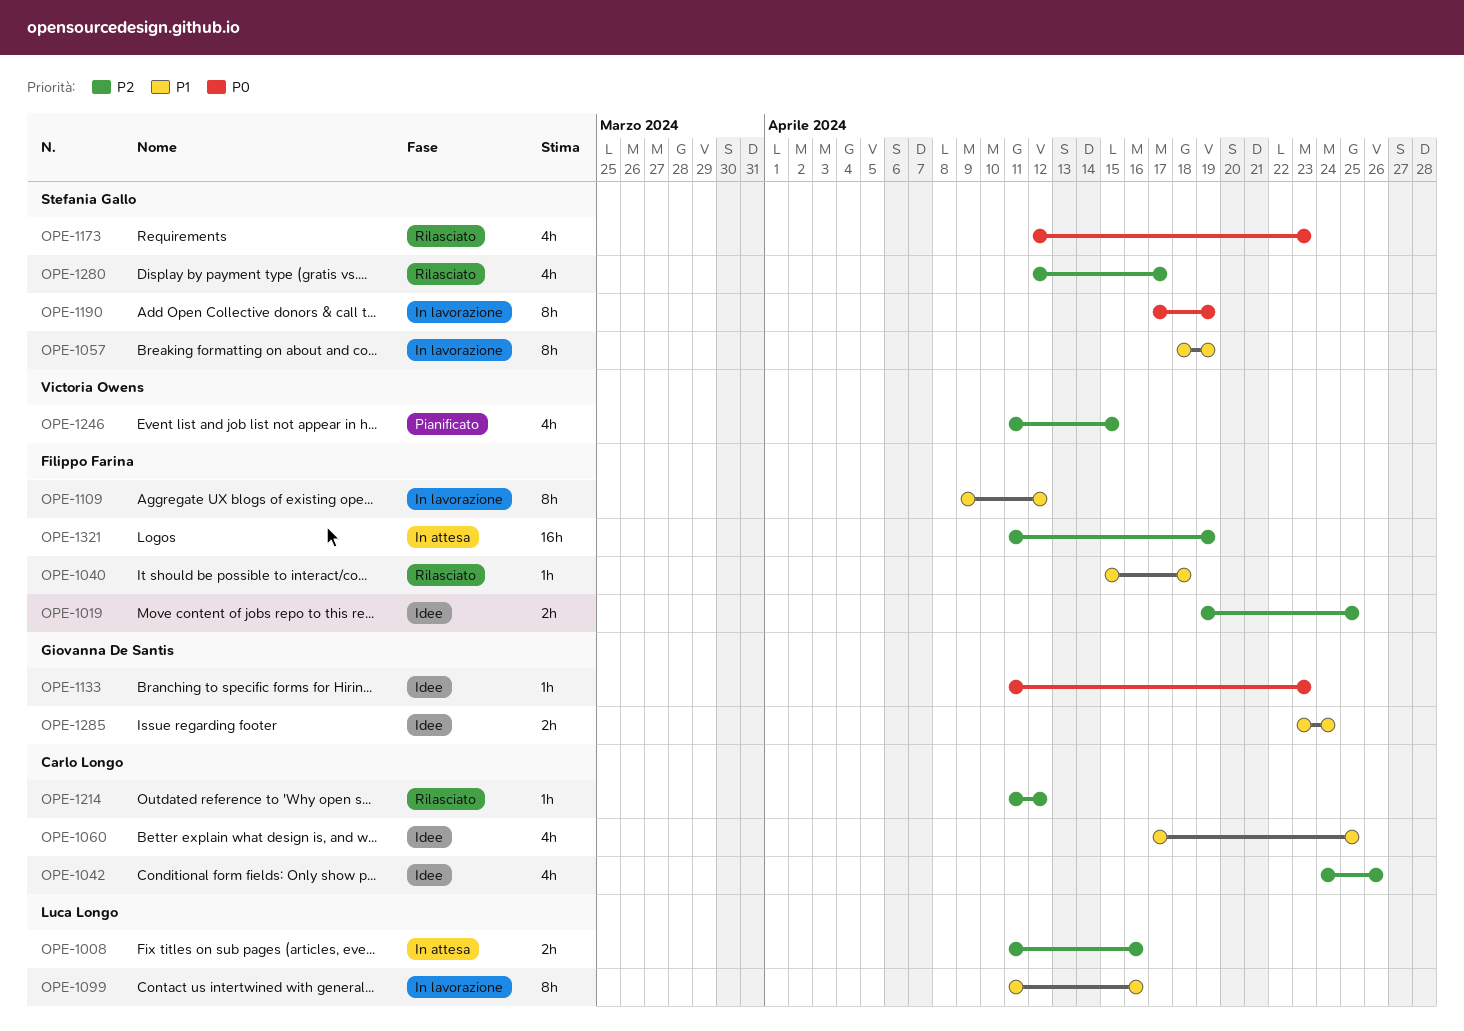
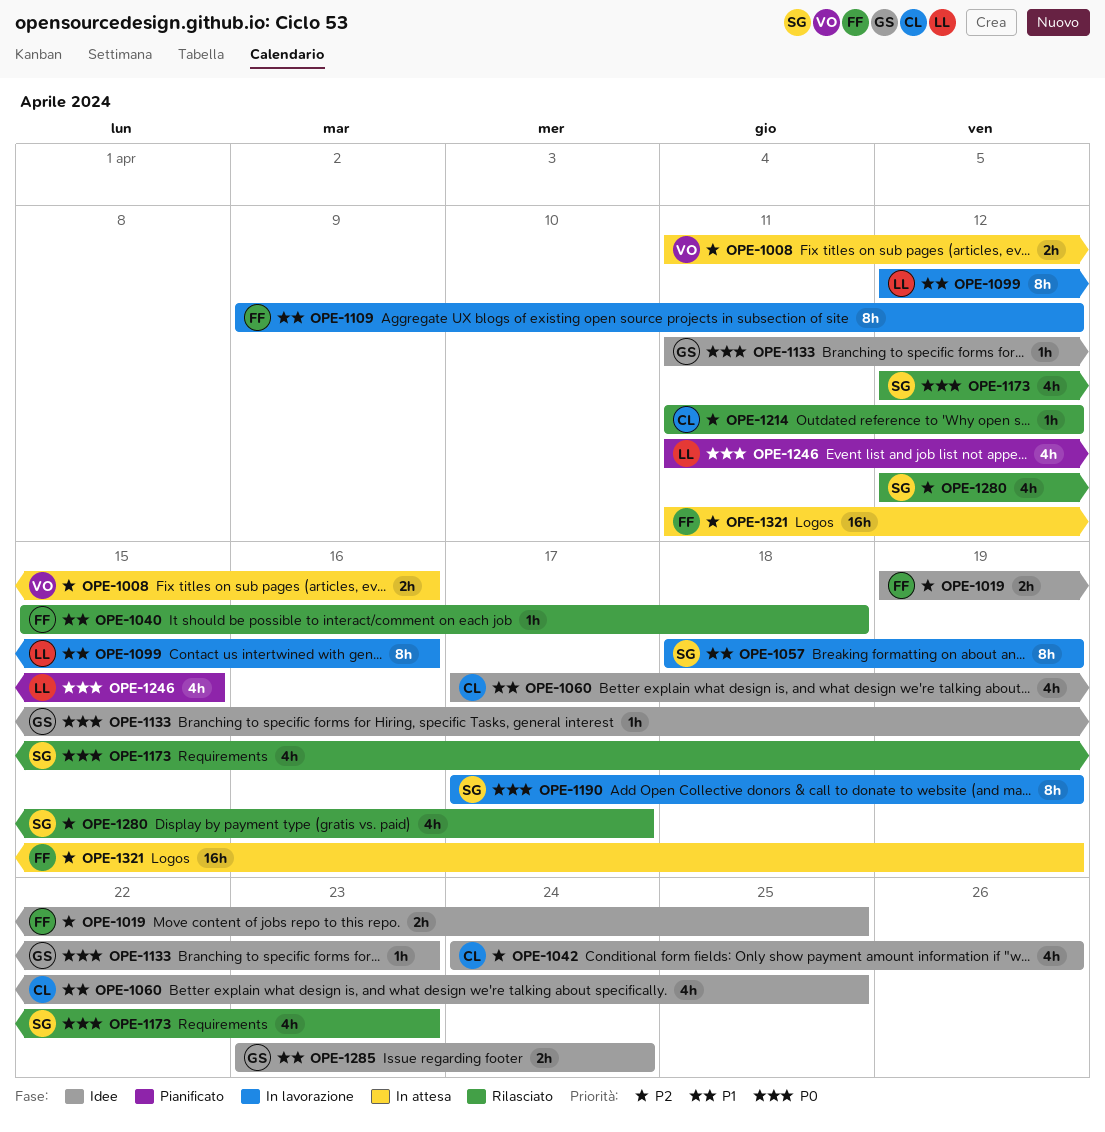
OPE-1008, owner: Luca Longo -> Victoria Owens
OPE-1099, start: Apr 11 -> Apr 12
OPE-1246, owner: Victoria Owens -> Luca Longo
OPE-1246, priority: P2 -> P0

